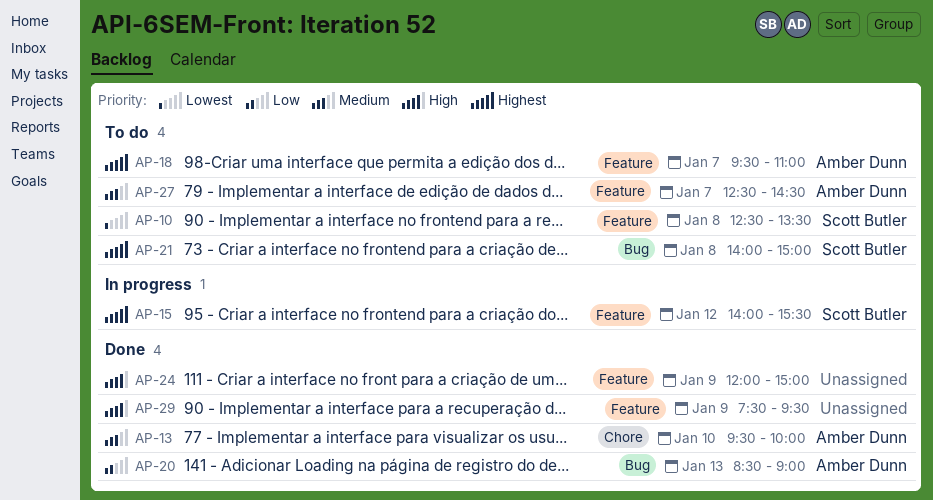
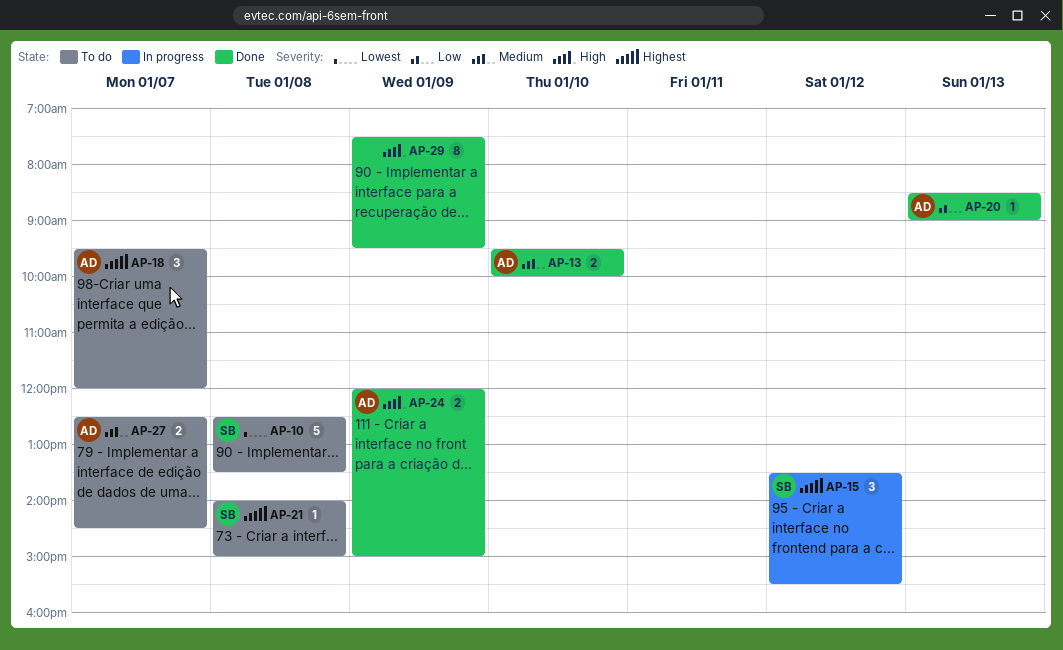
AP-15, begins: 14:00 -> 13:30
AP-18, ends: 11:00 -> 12:00
AP-24, owner: none -> Amber Dunn

